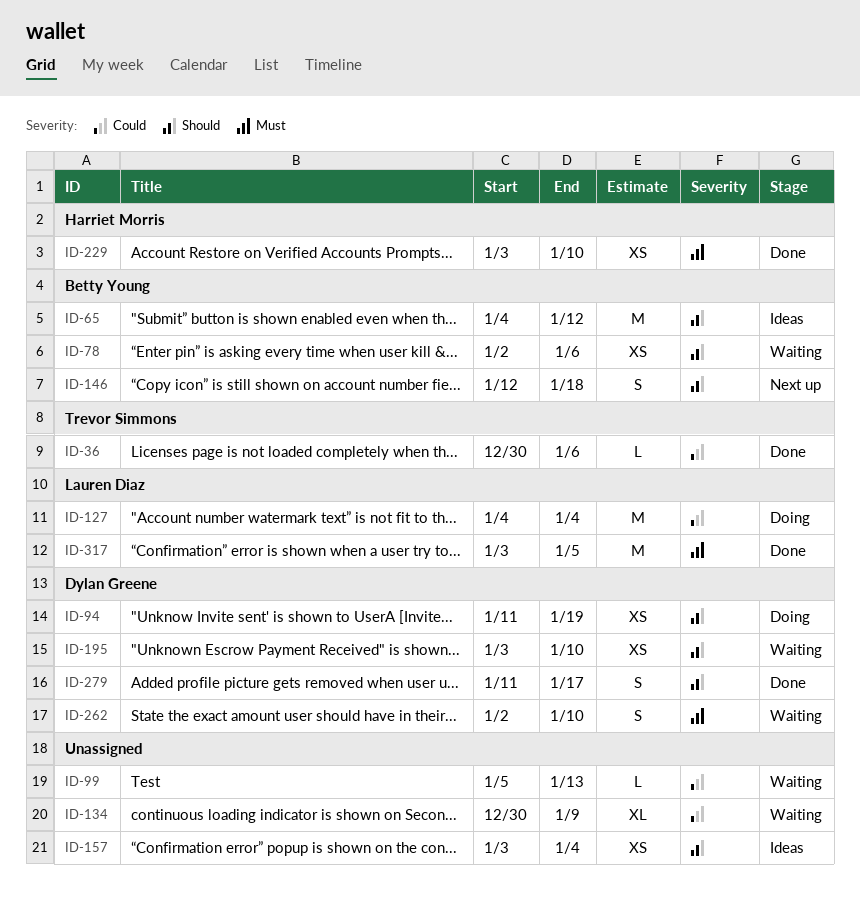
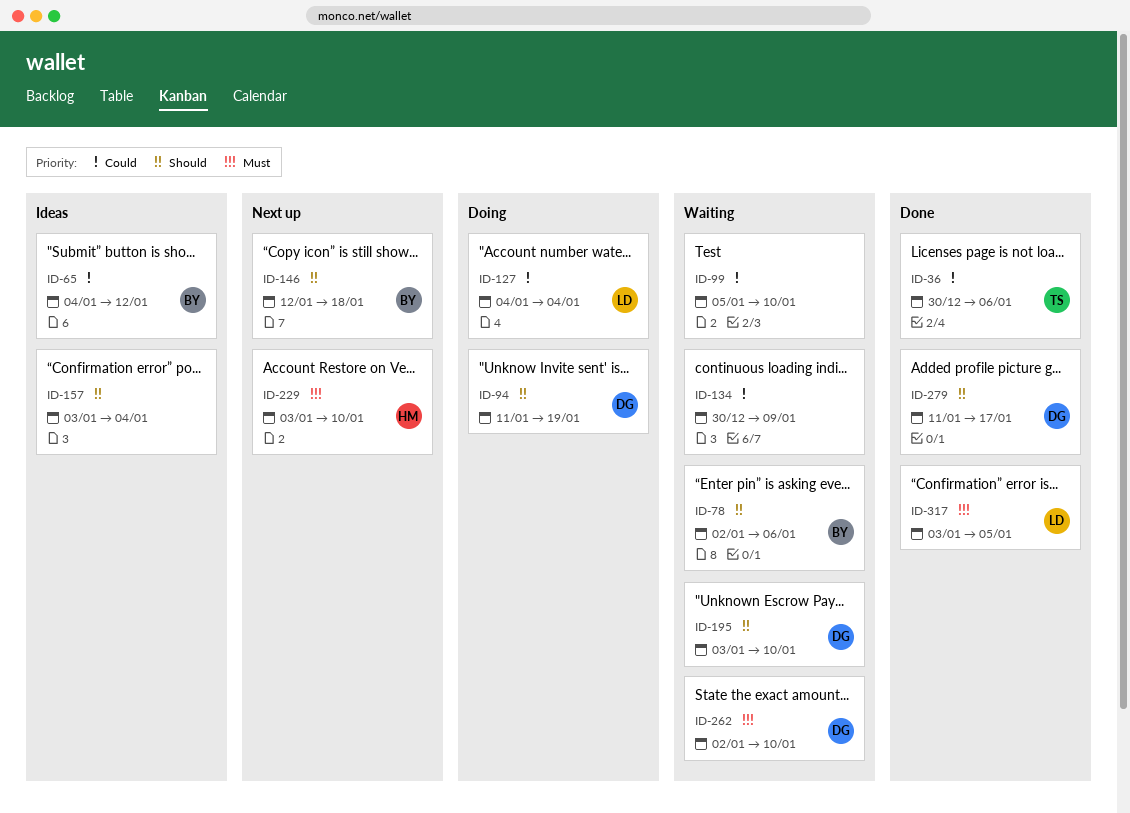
ID-65, priority: Should -> Could
ID-99, due: Jan 13 -> Jan 10
ID-229, status: Done -> Next up

